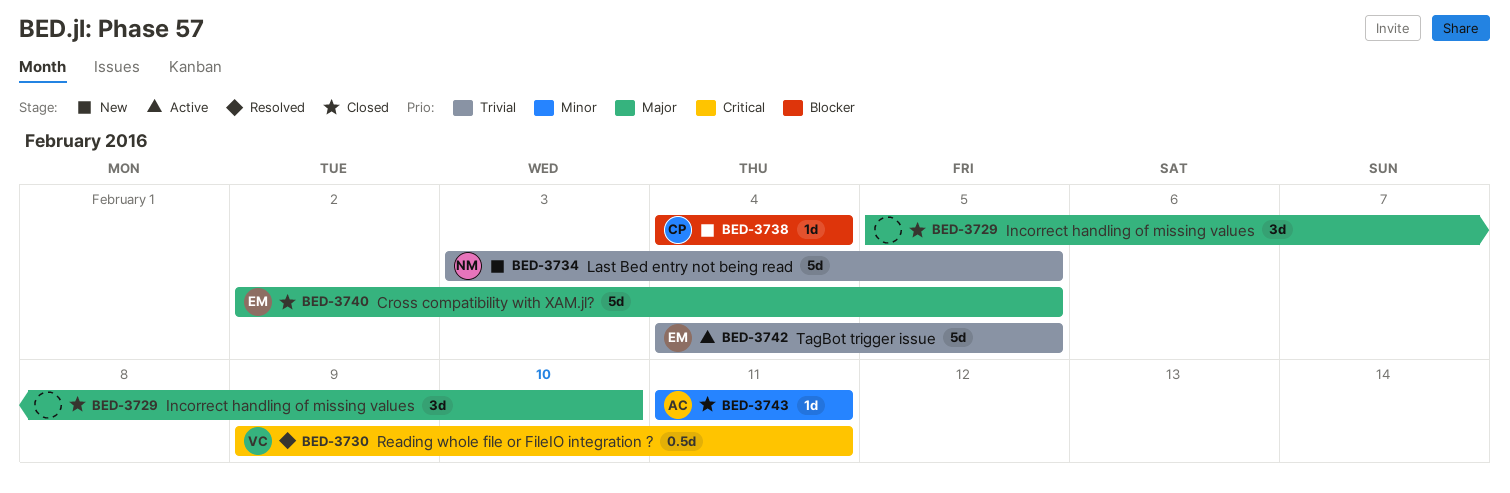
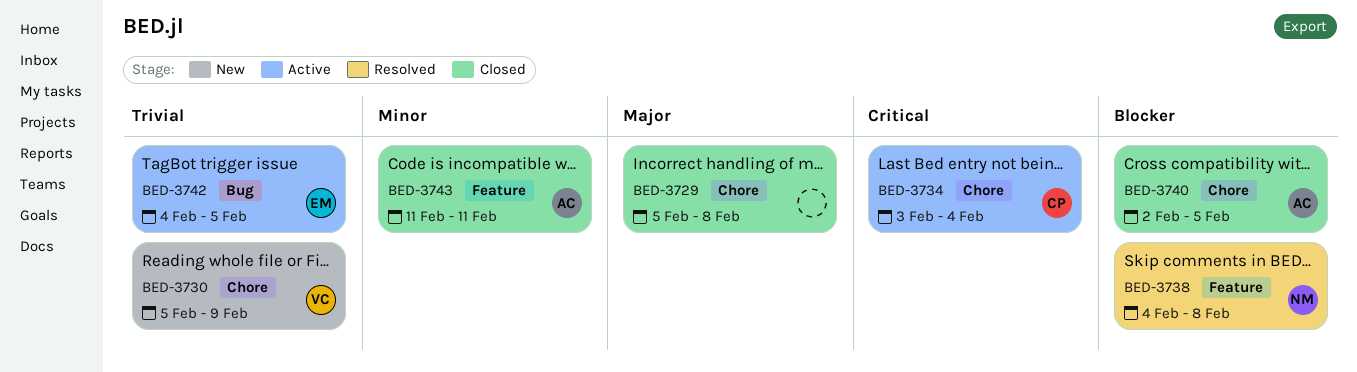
BED-3729, due: Feb 10 -> Feb 8
BED-3730, status: Resolved -> New
BED-3730, priority: Critical -> Trivial
BED-3730, start: Feb 9 -> Feb 5
BED-3730, due: Feb 11 -> Feb 9
BED-3734, status: New -> Active
BED-3734, owner: NM -> CP
BED-3734, priority: Trivial -> Critical
BED-3734, due: Feb 5 -> Feb 4
BED-3738, status: New -> Resolved
BED-3738, owner: CP -> NM
BED-3738, due: Feb 4 -> Feb 8
BED-3740, owner: EM -> AC
BED-3740, priority: Major -> Blocker

